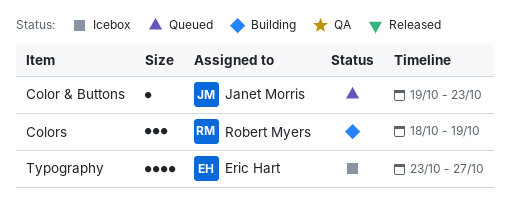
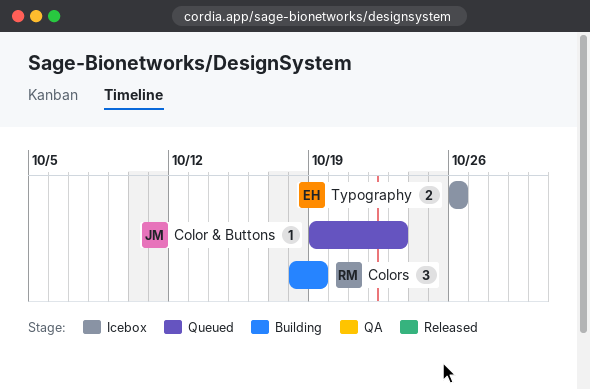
Typography, estimate: 4 -> 2
Typography, start: Oct 23 -> Oct 26
Typography, due: Oct 27 -> Oct 26

